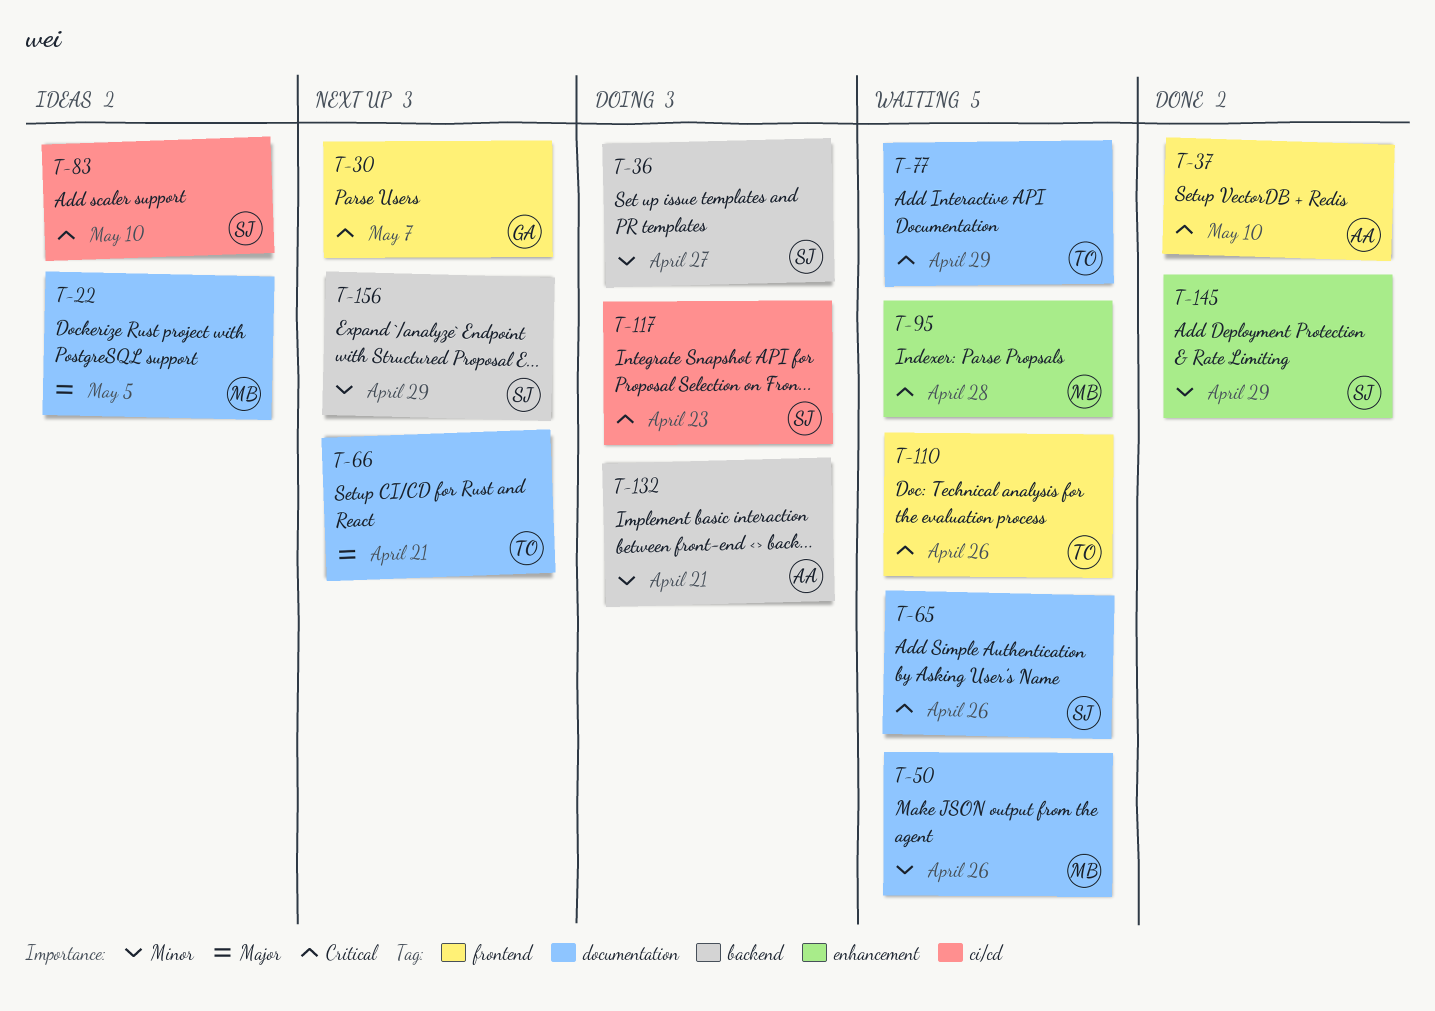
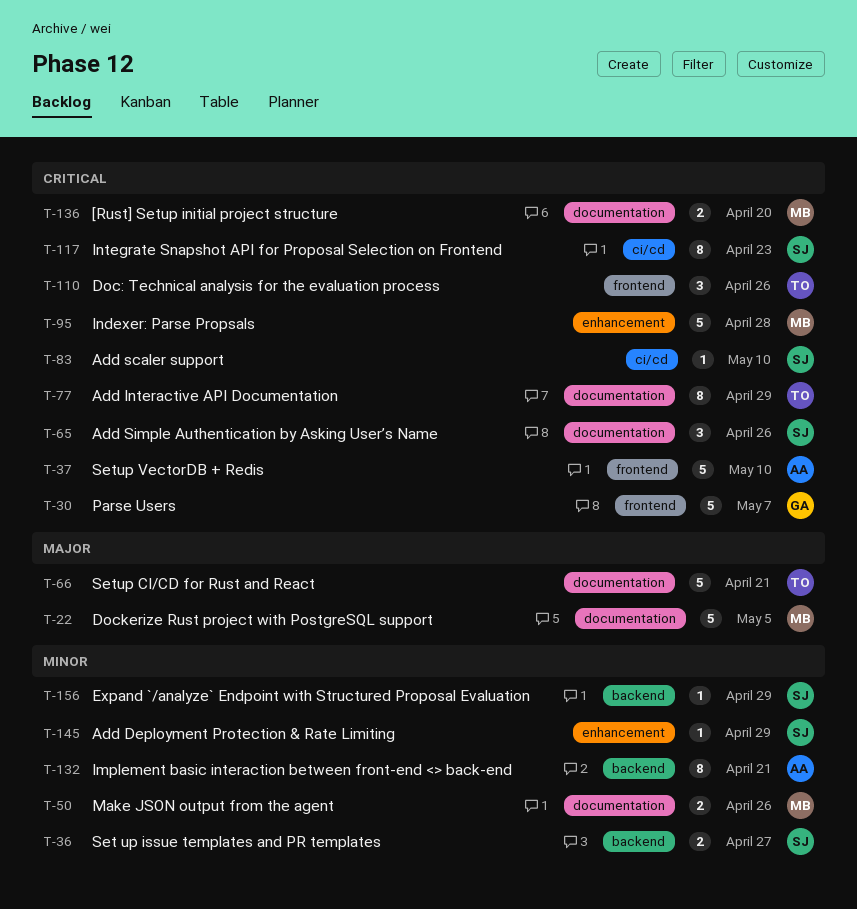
T-136: none -> present

